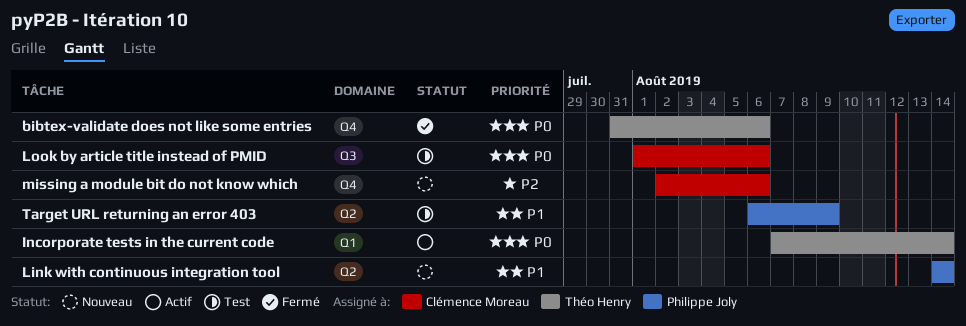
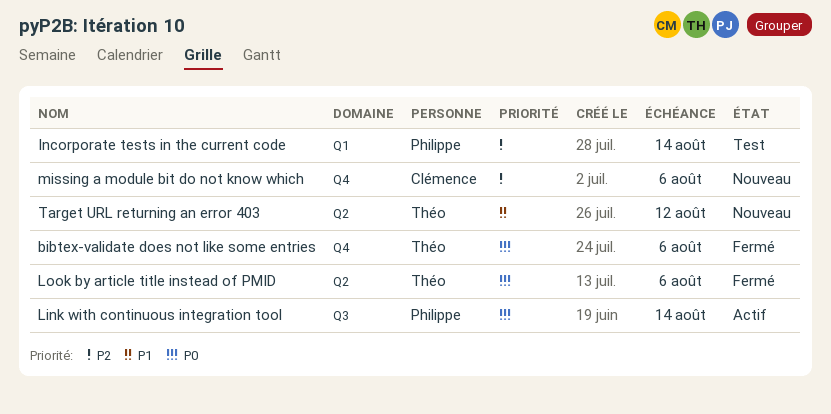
Incorporate tests in the current code, status: Actif -> Test
Incorporate tests in the current code, owner: Théo Henry -> Philippe Joly
Incorporate tests in the current code, priority: P0 -> P2
Link with continuous integration tool, status: Nouveau -> Actif
Link with continuous integration tool, priority: P1 -> P0
Link with continuous integration tool, label: Q2 -> Q3
Look by article title instead of PMID, status: Test -> Fermé
Look by article title instead of PMID, owner: Clémence Moreau -> Théo Henry
Look by article title instead of PMID, label: Q3 -> Q2
Target URL returning an error 403, status: Test -> Nouveau
Target URL returning an error 403, owner: Philippe Joly -> Théo Henry
Target URL returning an error 403, due: Aug 9 -> Aug 12

